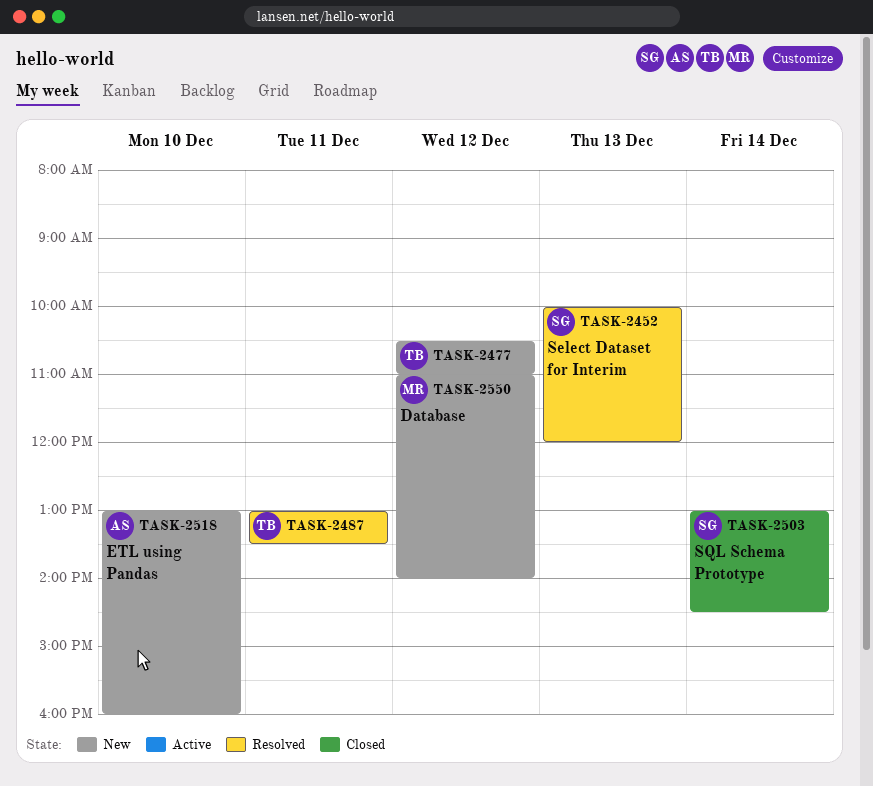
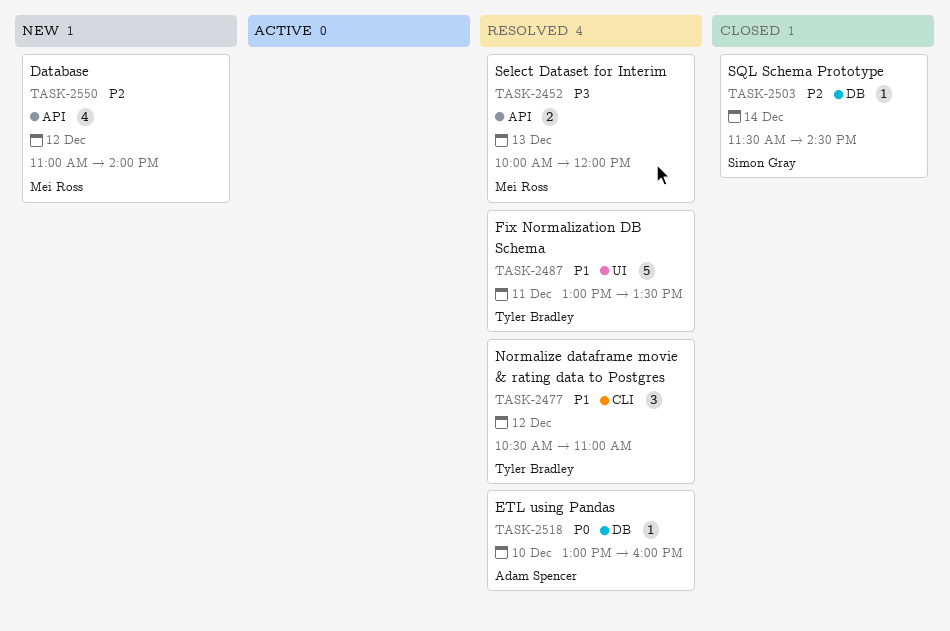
TASK-2452, owner: Simon Gray -> Mei Ross
TASK-2477, status: New -> Resolved
TASK-2503, begins: 13:00 -> 11:30
TASK-2518, status: New -> Resolved

